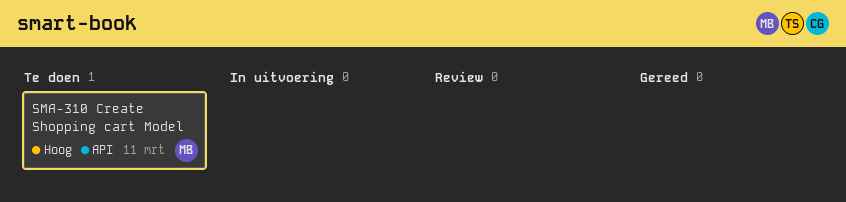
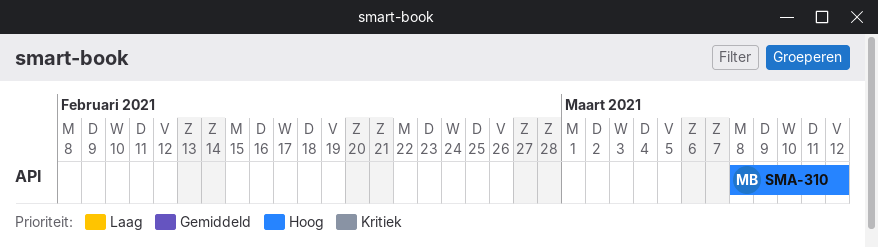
SMA-310, due: Mar 11 -> Mar 12

